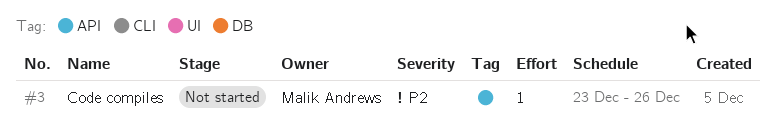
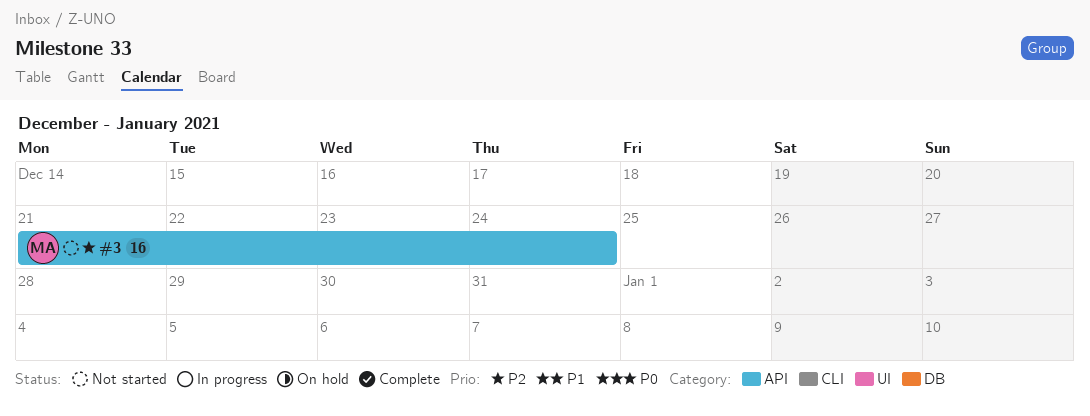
#3, estimate: 1 -> 16
#3, start: Dec 23 -> Dec 21
#3, due: Dec 26 -> Dec 24

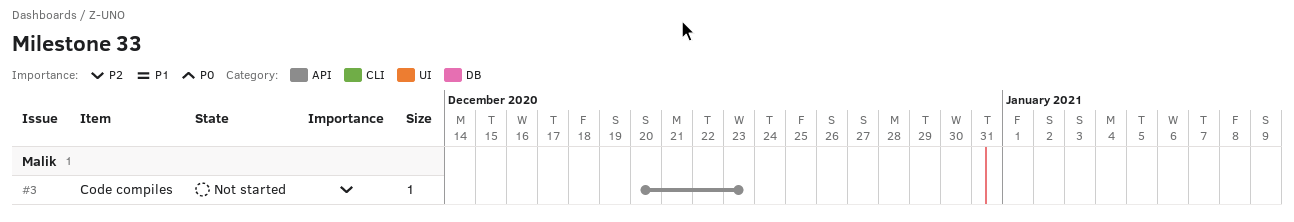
#3, estimate: 16 -> 1
#3, start: Dec 21 -> Dec 20
#3, due: Dec 24 -> Dec 23

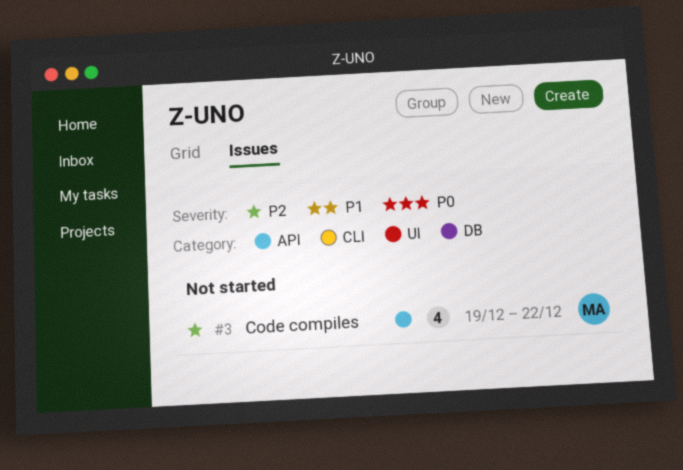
#3, estimate: 1 -> 4
#3, start: Dec 20 -> Dec 19
#3, due: Dec 23 -> Dec 22

